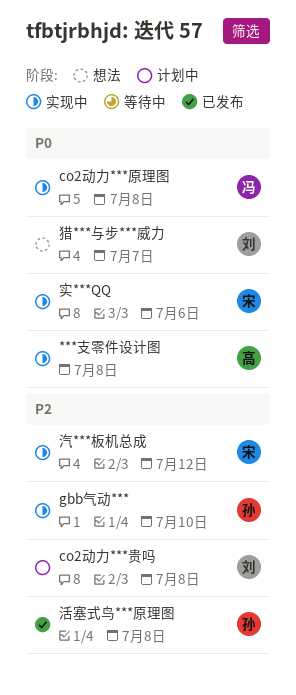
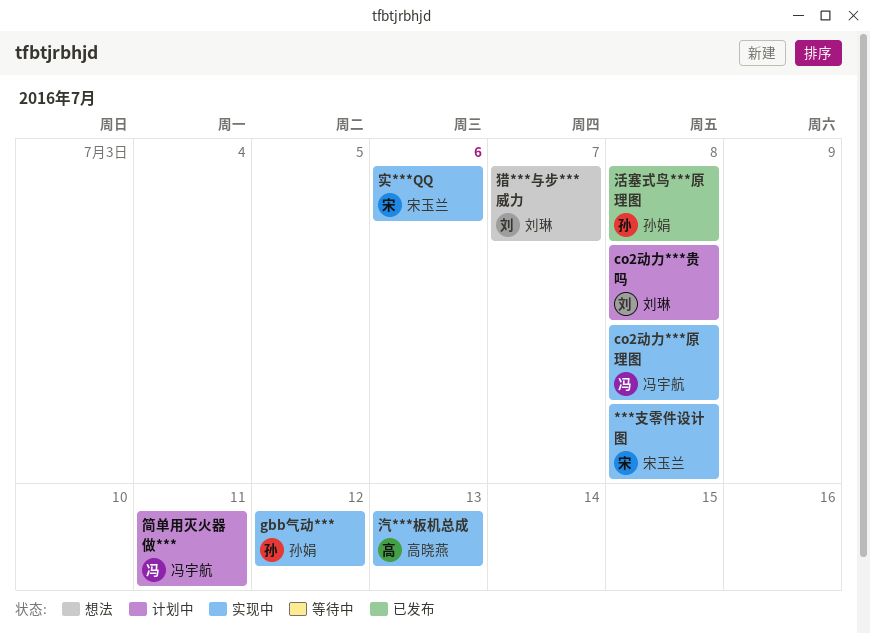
***支零件设计图, owner: 高晓燕 -> 宋玉兰
gbb气动***, due: Jul 10 -> Jul 12
汽***板机总成, owner: 宋玉兰 -> 高晓燕
汽***板机总成, due: Jul 12 -> Jul 13
简单用灭火器做***: none -> present

